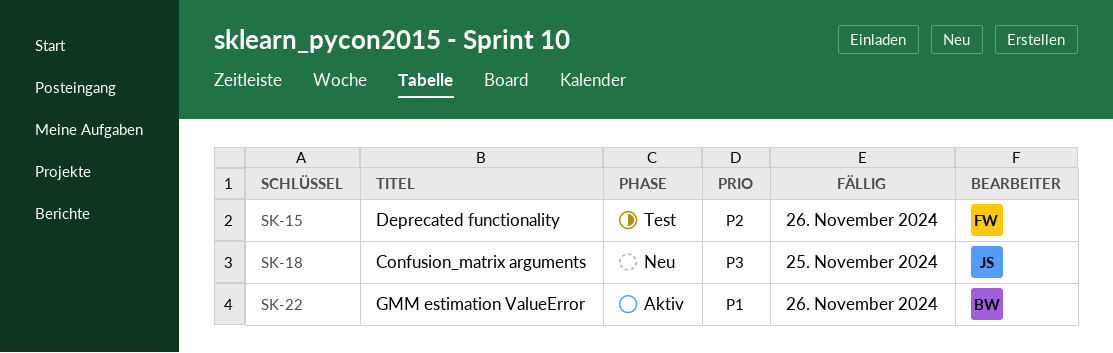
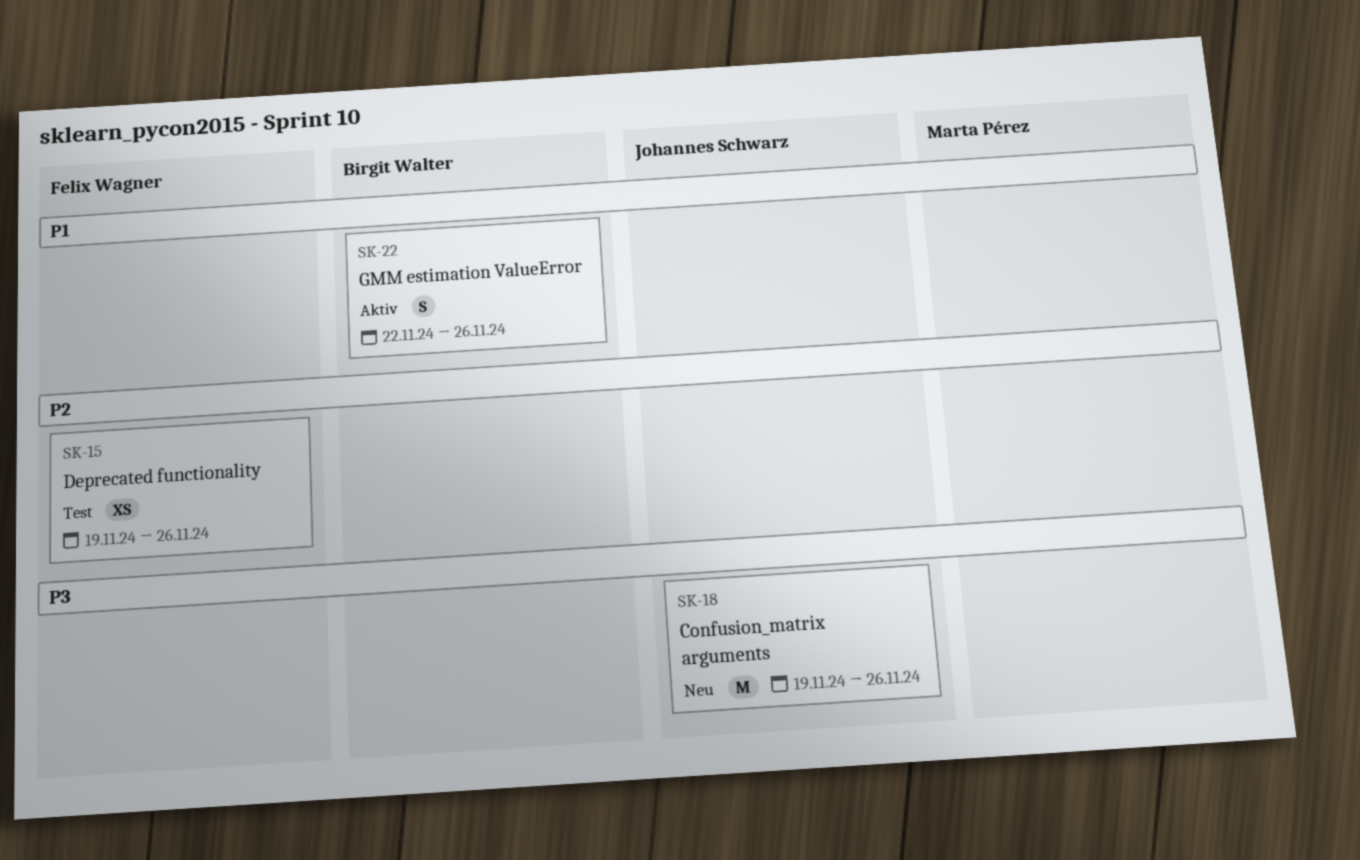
SK-18, due: Nov 25 -> Nov 26

